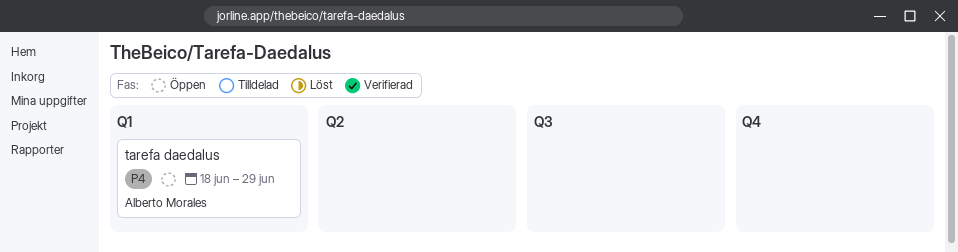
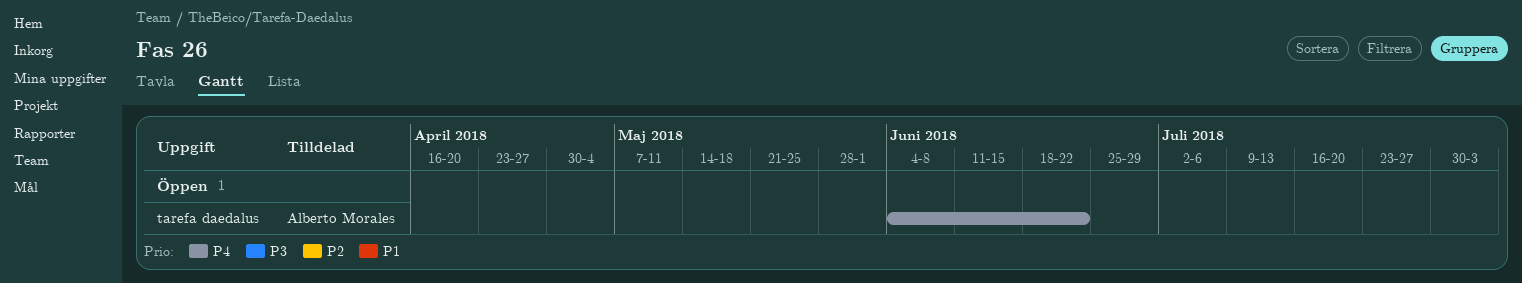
tarefa daedalus, start: Jun 18 -> Jun 4
tarefa daedalus, due: Jun 29 -> Jun 22

